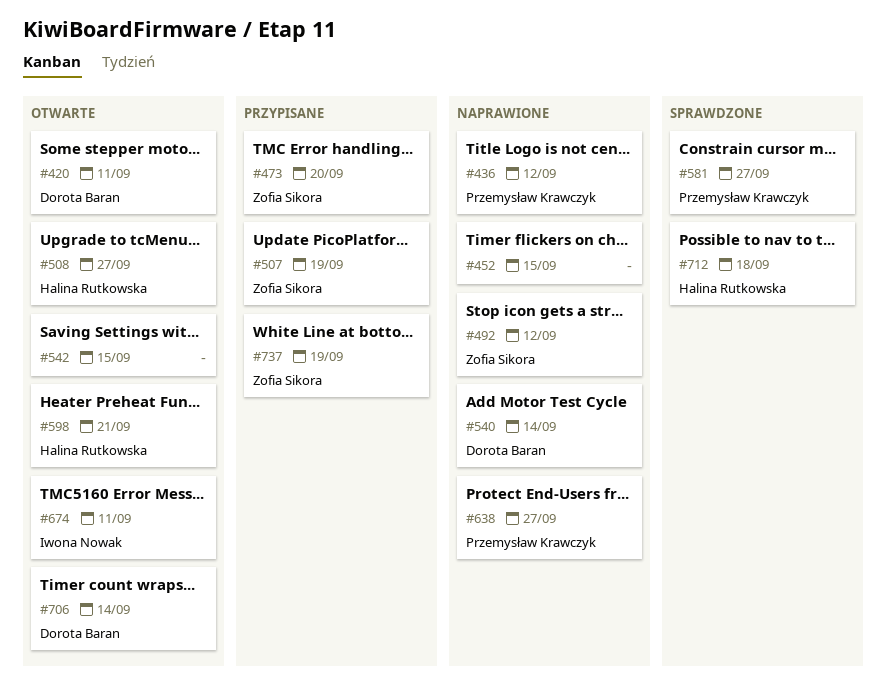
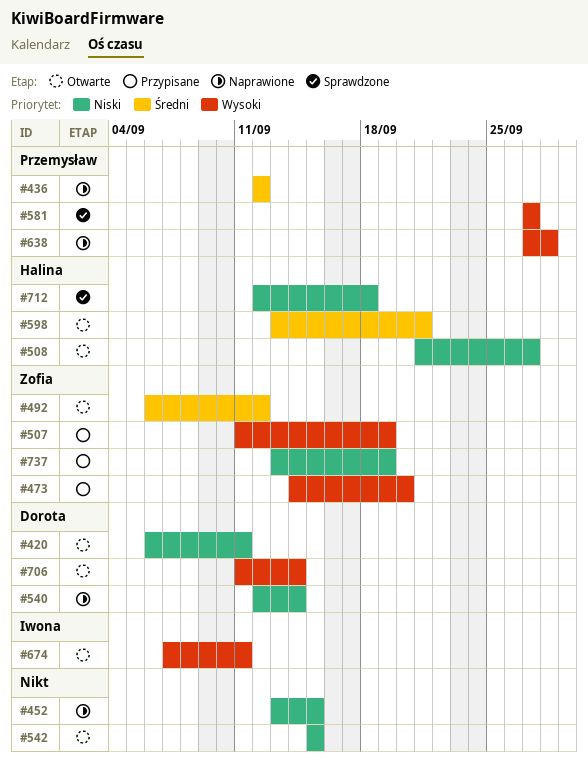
#492, status: Naprawione -> Otwarte
#638, due: Sep 27 -> Sep 28

